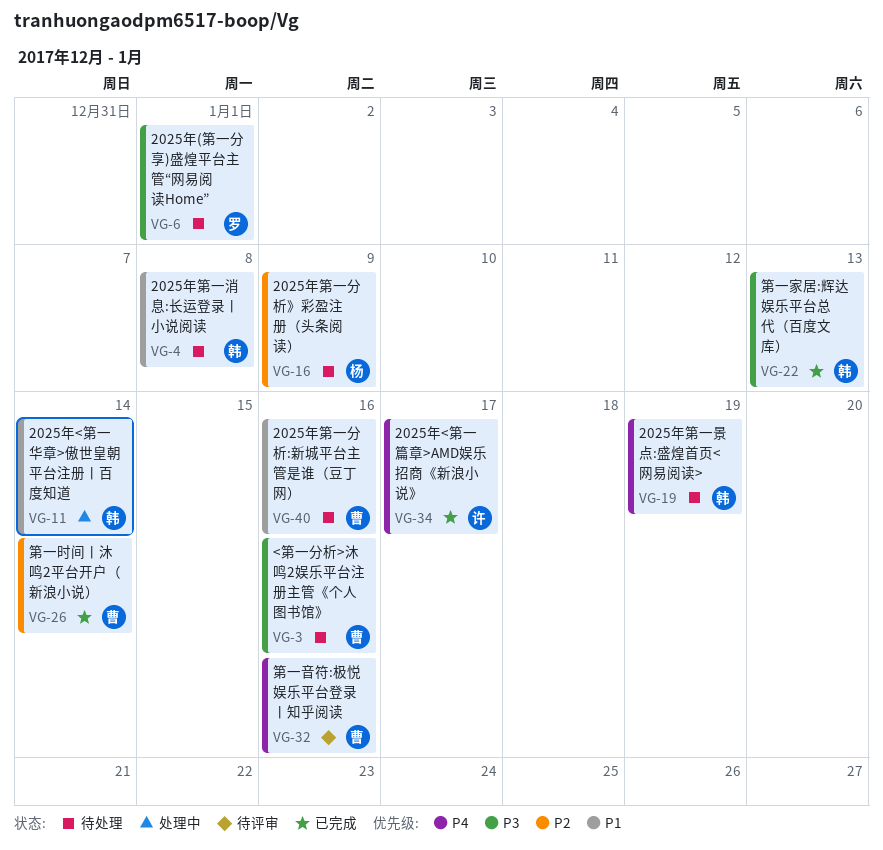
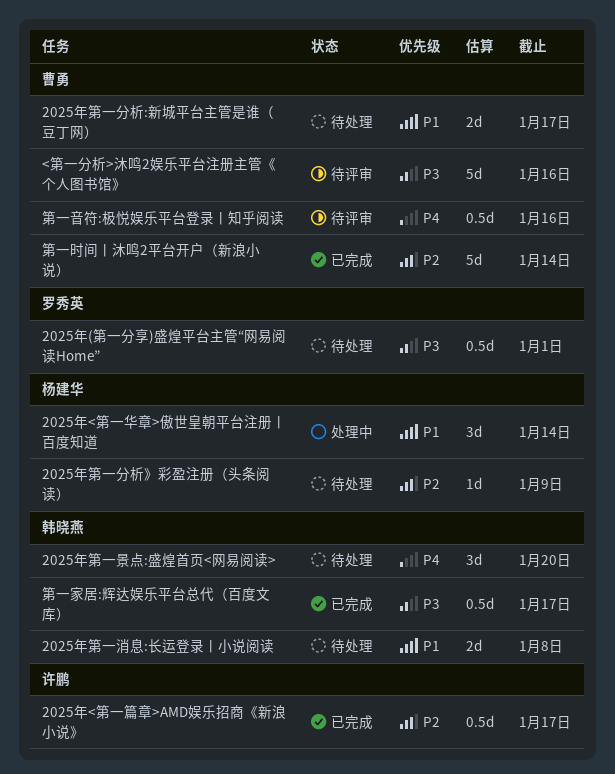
2025年<第一华章>傲世皇朝平台注册丨百度知道, owner: 韩晓燕 -> 杨建华
2025年<第一篇章>AMD娱乐招商《新浪小说》, priority: P4 -> P2
2025年第一分析:新城平台主管是谁（豆丁网）, due: Jan 16 -> Jan 17
2025年第一景点:盛煌首页<网易阅读>, due: Jan 19 -> Jan 20
<第一分析>沐鸣2娱乐平台注册主管《个人图书馆》, status: 待处理 -> 待评审
第一家居:辉达娱乐平台总代（百度文库）, due: Jan 13 -> Jan 17

